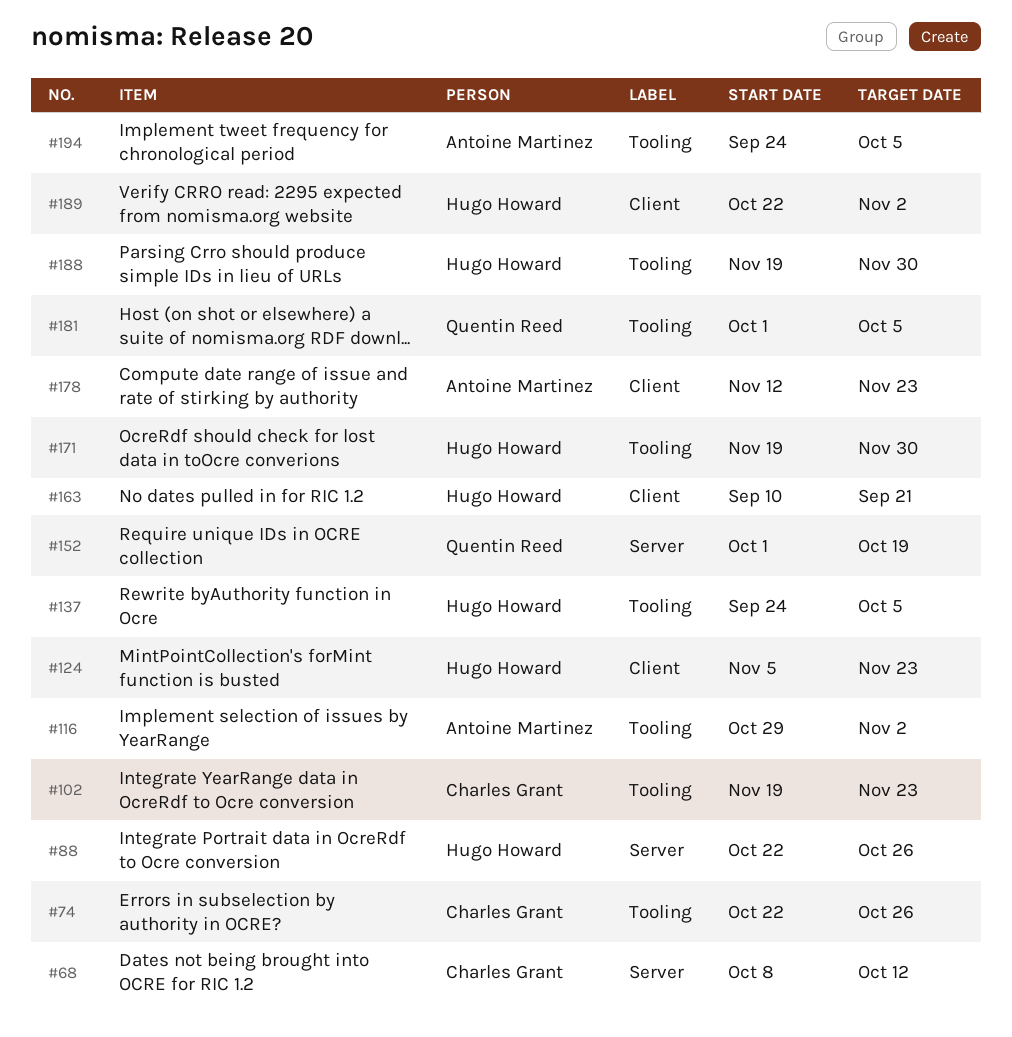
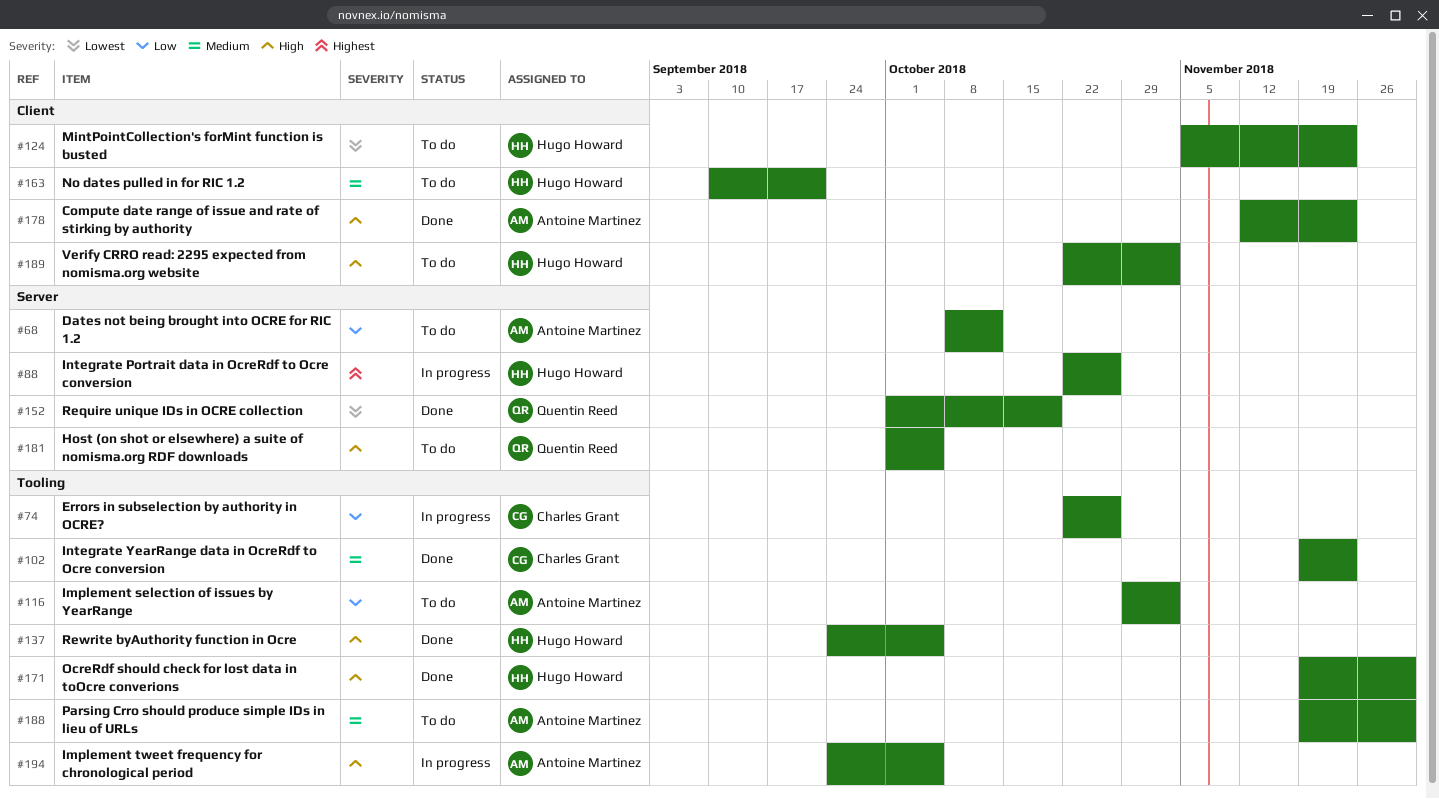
#68, owner: Charles Grant -> Antoine Martinez
#181, label: Tooling -> Server
#188, owner: Hugo Howard -> Antoine Martinez

